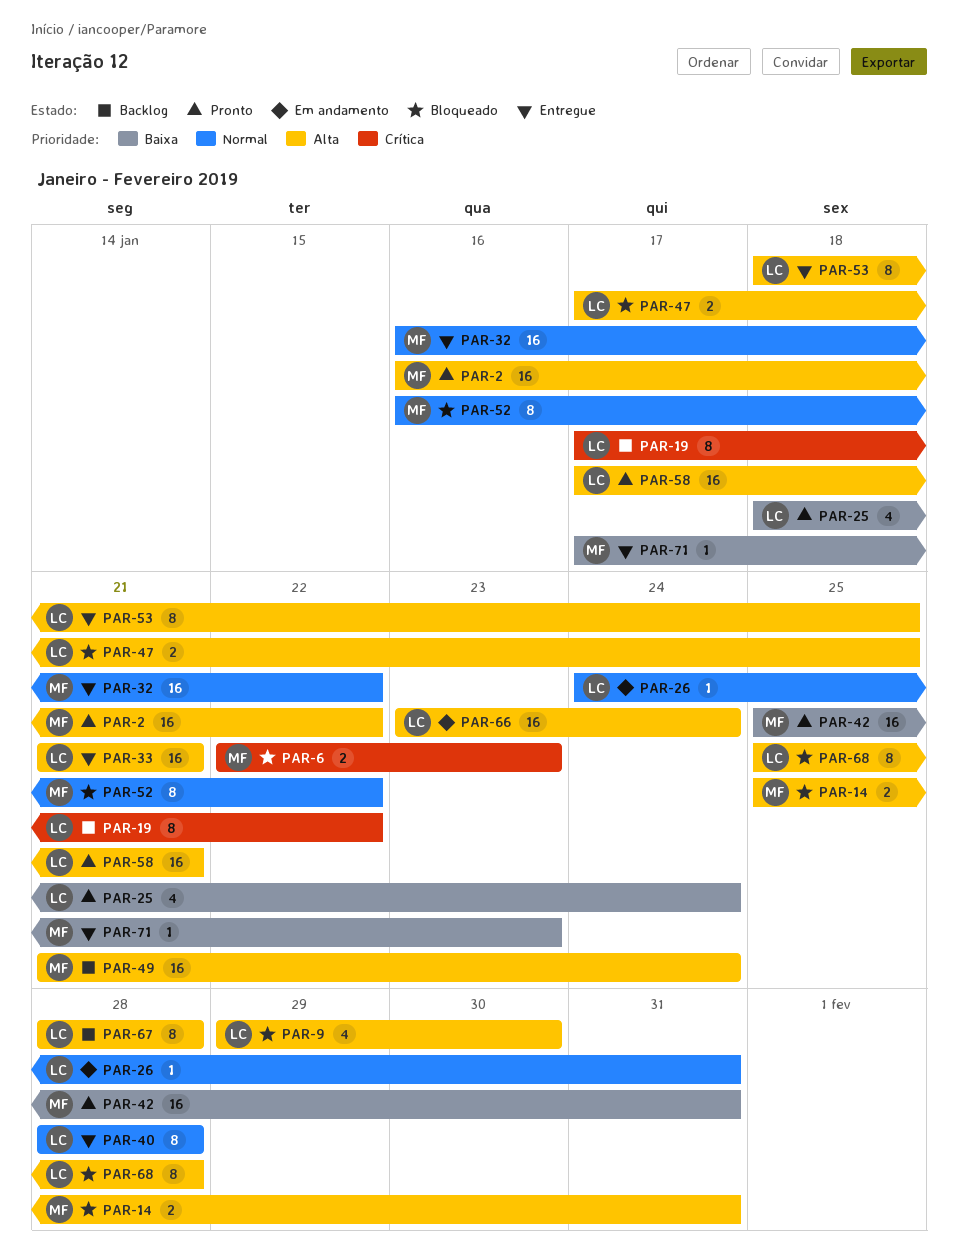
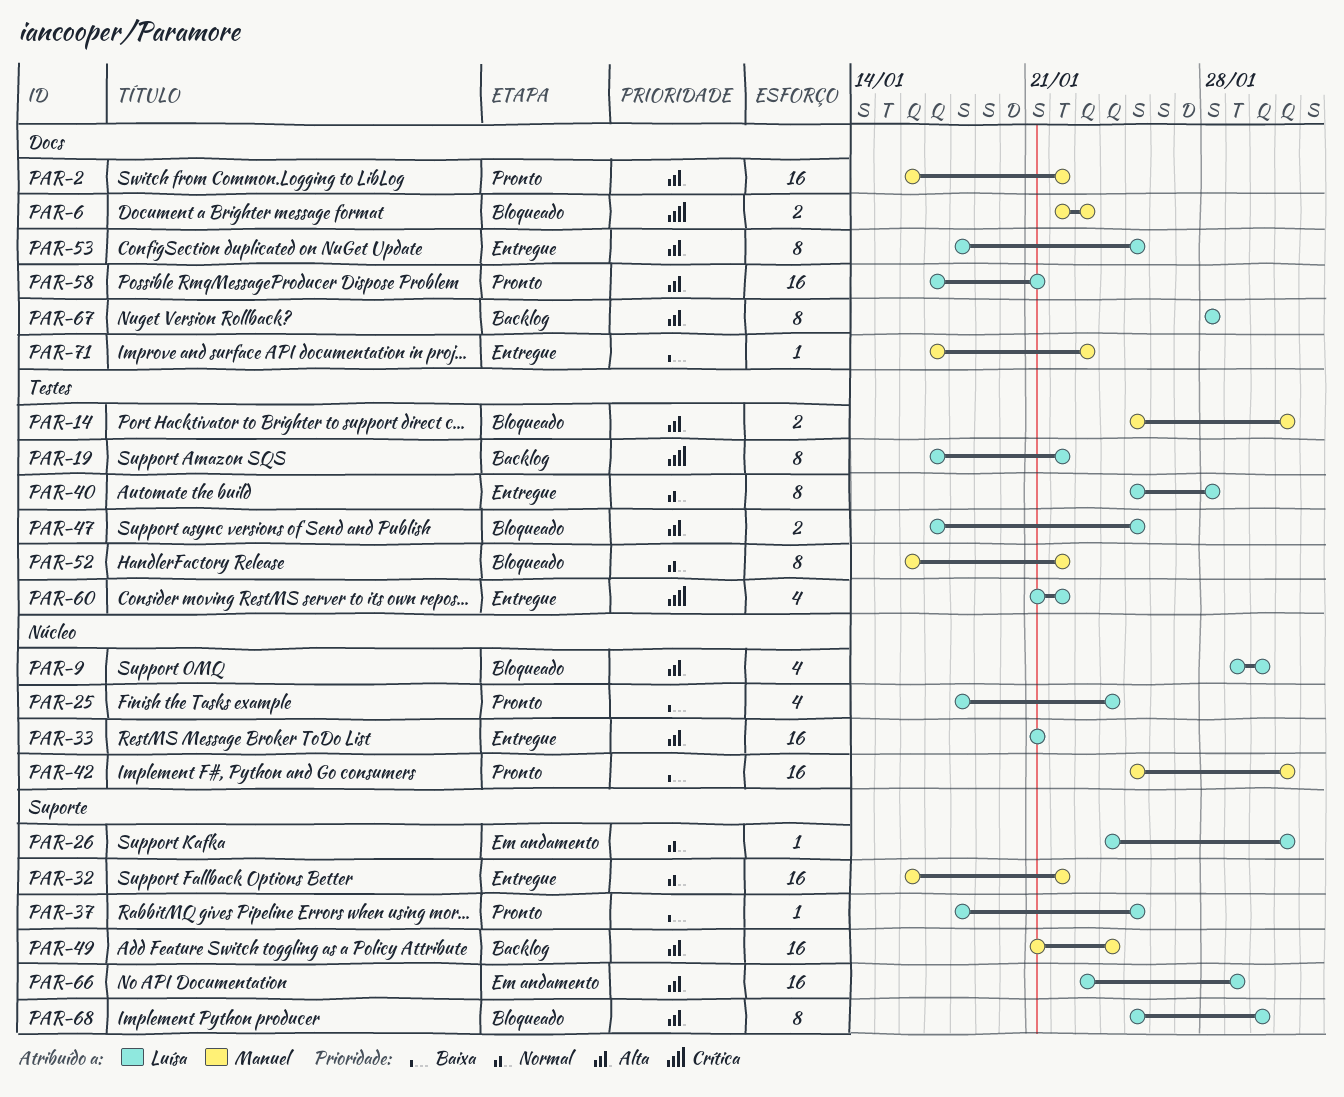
PAR-37: none -> present
PAR-40, start: Jan 28 -> Jan 25
PAR-60: none -> present
PAR-66, due: Jan 24 -> Jan 29
PAR-68, due: Jan 28 -> Jan 30

